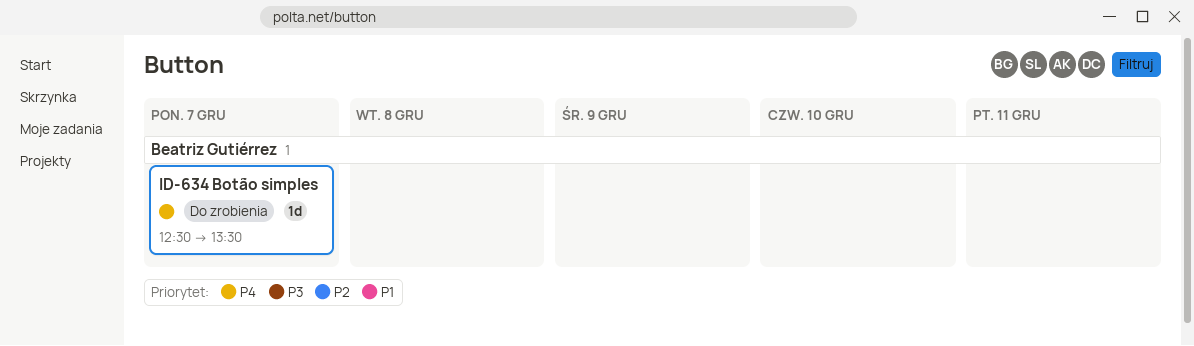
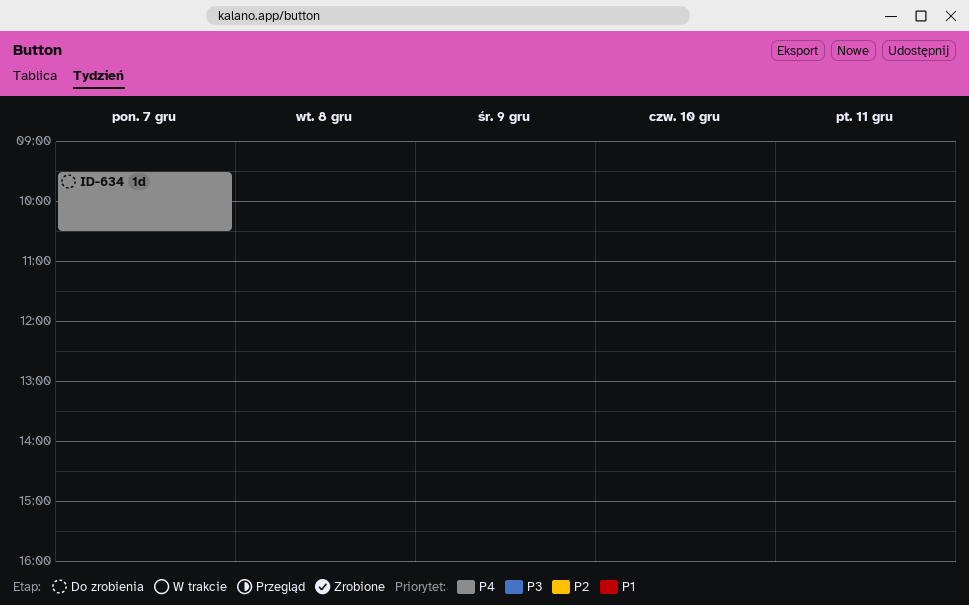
ID-634, begins: 12:30 -> 09:30
ID-634, ends: 13:30 -> 10:30

